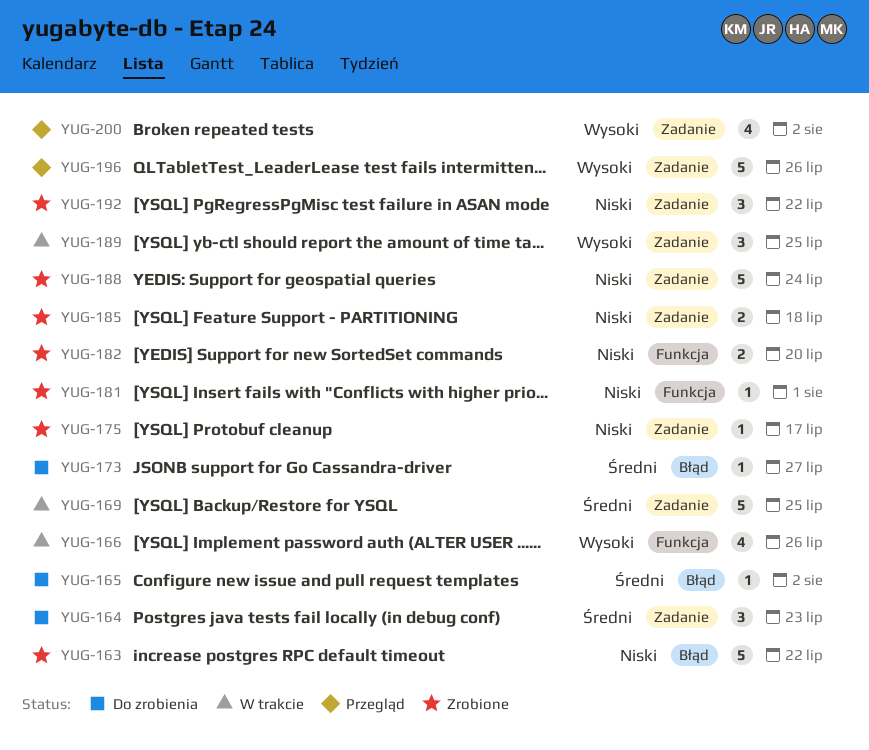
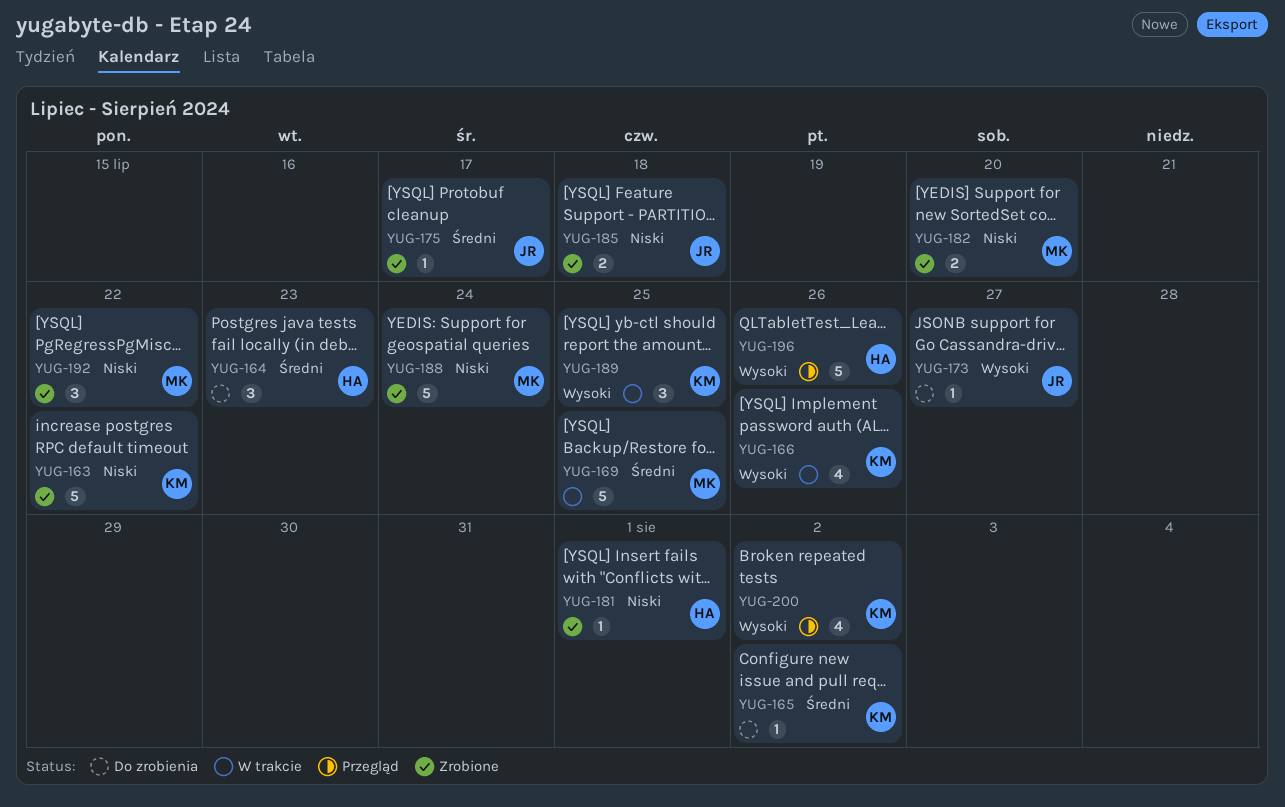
YUG-173, priority: Średni -> Wysoki
YUG-175, priority: Niski -> Średni

